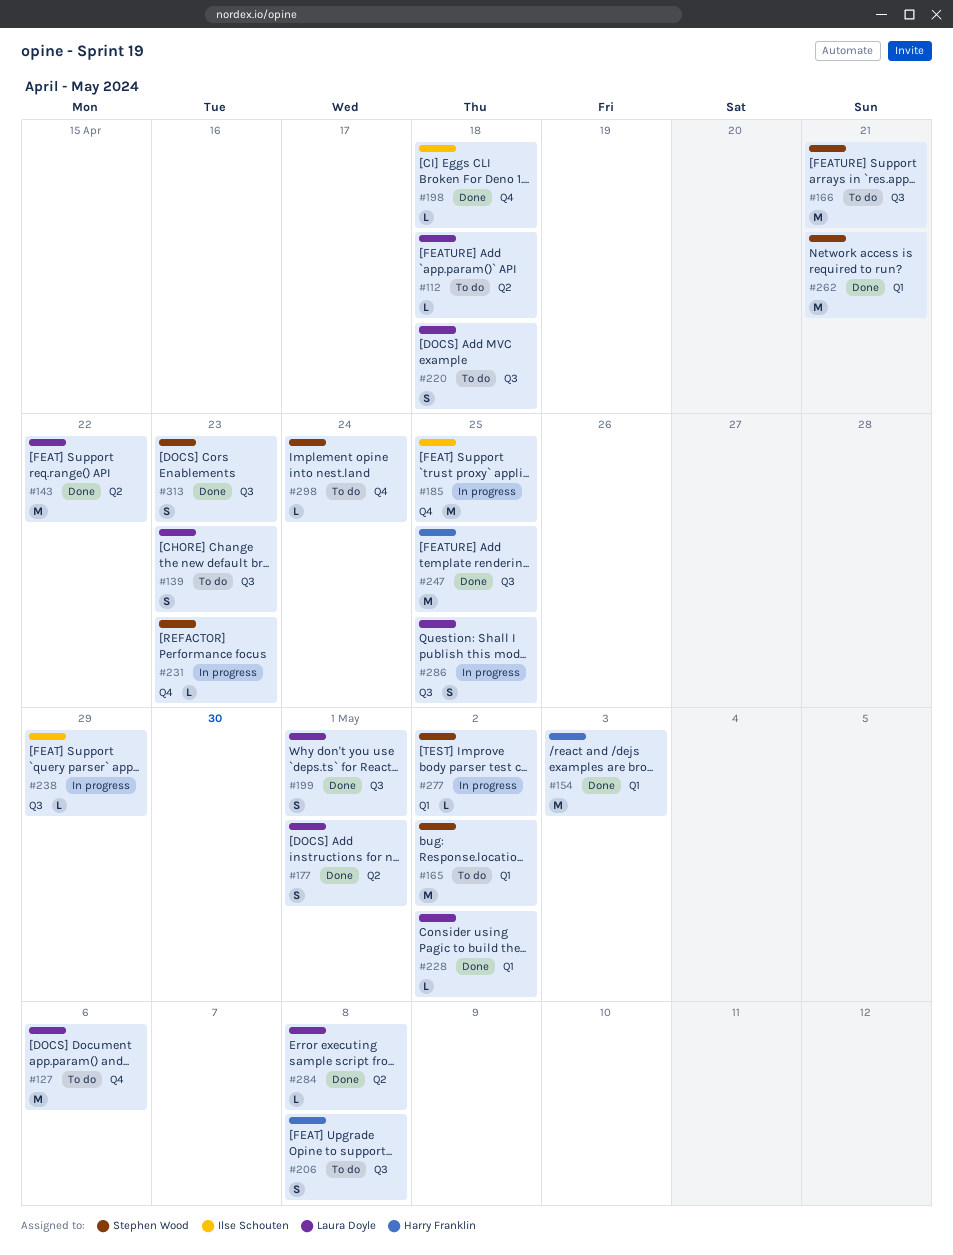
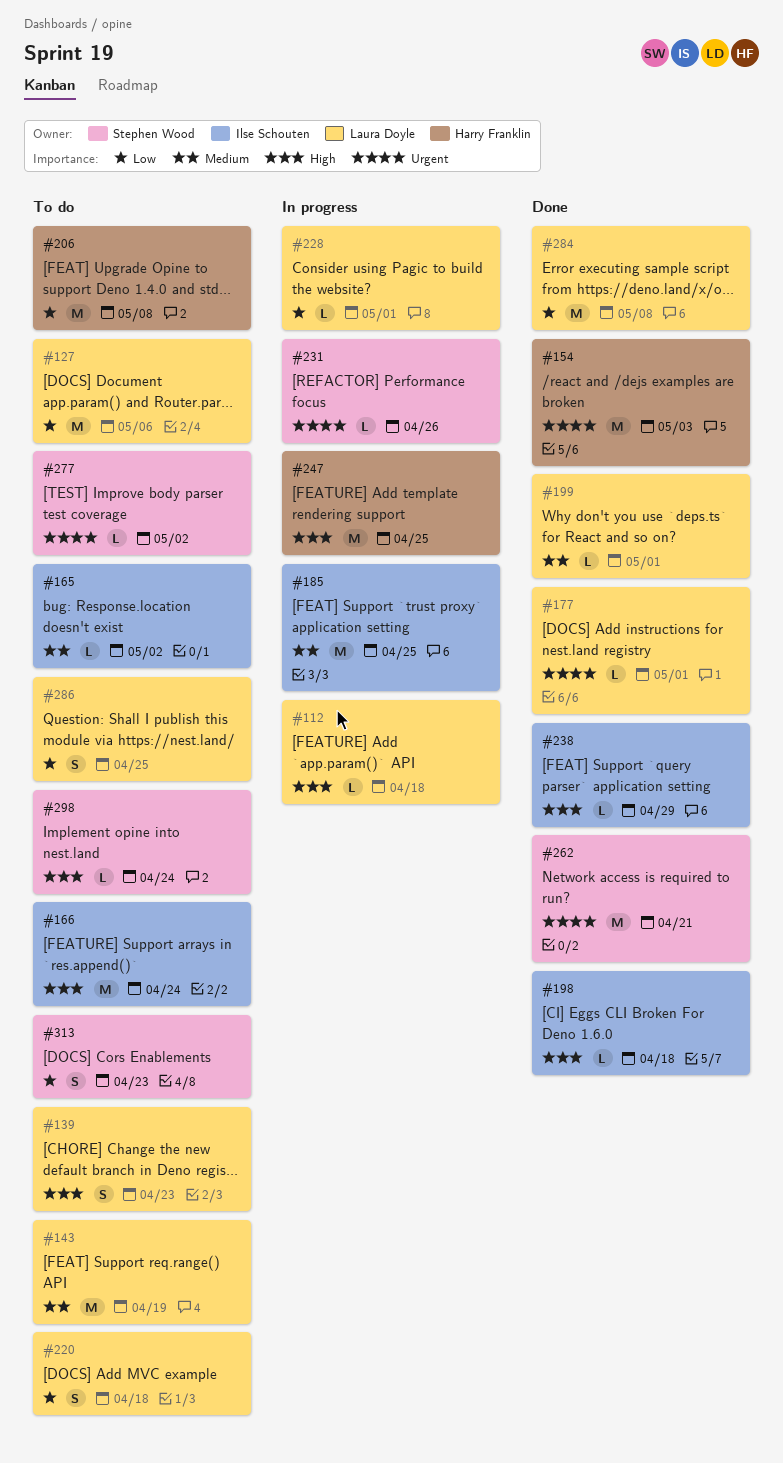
#112, status: To do -> In progress
#143, status: Done -> To do
#143, due: Apr 22 -> Apr 19
#165, owner: Stephen Wood -> Ilse Schouten
#165, estimate: M -> L
#166, owner: Stephen Wood -> Ilse Schouten
#166, due: Apr 21 -> Apr 24
#177, estimate: S -> L
#199, estimate: S -> L
#206, estimate: S -> M
#228, status: Done -> In progress
#228, due: May 2 -> May 1
#231, due: Apr 23 -> Apr 26
#238, status: In progress -> Done
#247, status: Done -> In progress
#277, status: In progress -> To do
#284, estimate: L -> M
#286, status: In progress -> To do
#313, status: Done -> To do

